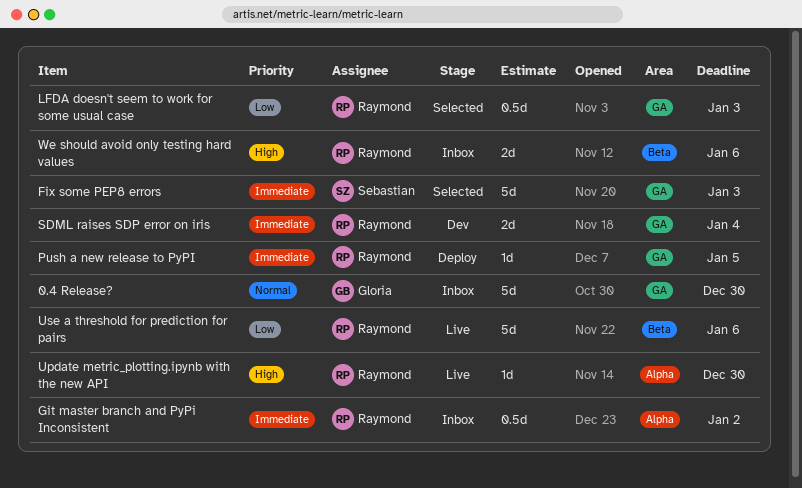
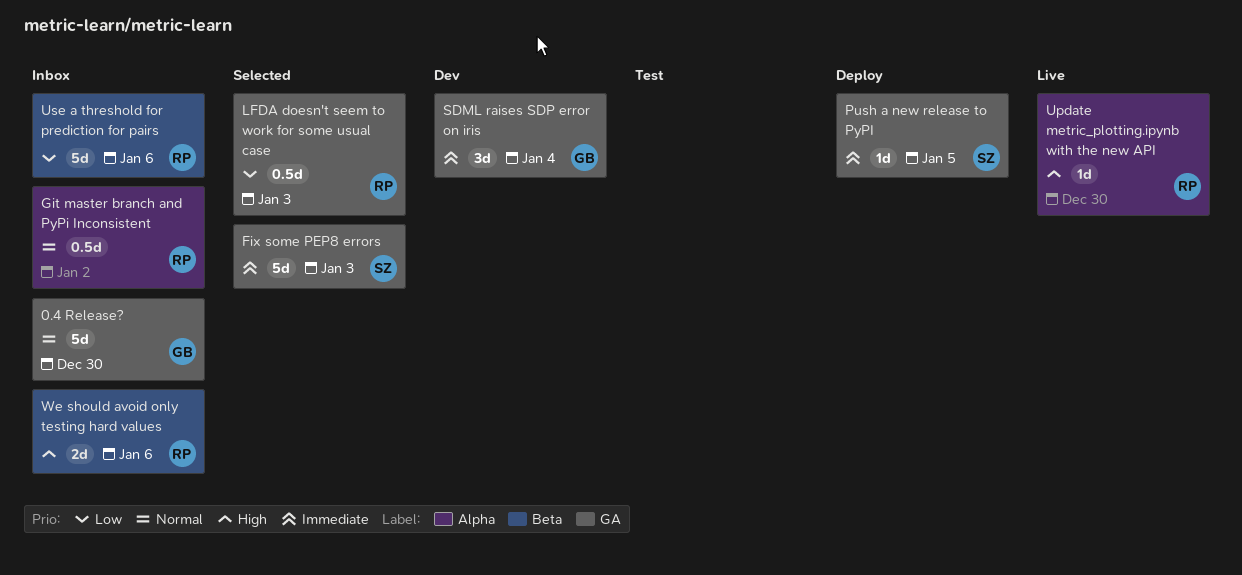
Git master branch and PyPi Inconsistent, priority: Immediate -> Normal
Push a new release to PyPI, owner: Raymond -> Sebastian
SDML raises SDP error on iris, owner: Raymond -> Gloria
SDML raises SDP error on iris, estimate: 2d -> 3d
Use a threshold for prediction for pairs, status: Live -> Inbox

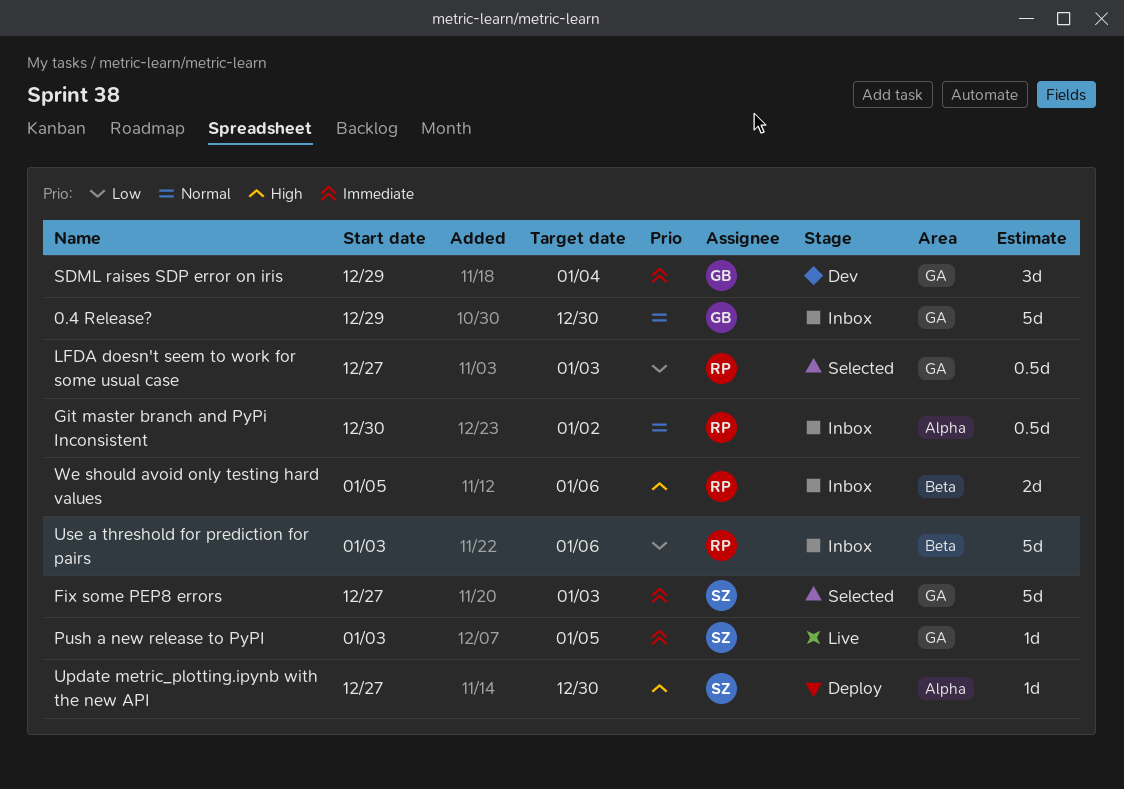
Push a new release to PyPI, status: Deploy -> Live
Update metric_plotting.ipynb with the new API, status: Live -> Deploy
Update metric_plotting.ipynb with the new API, owner: RP -> SZ

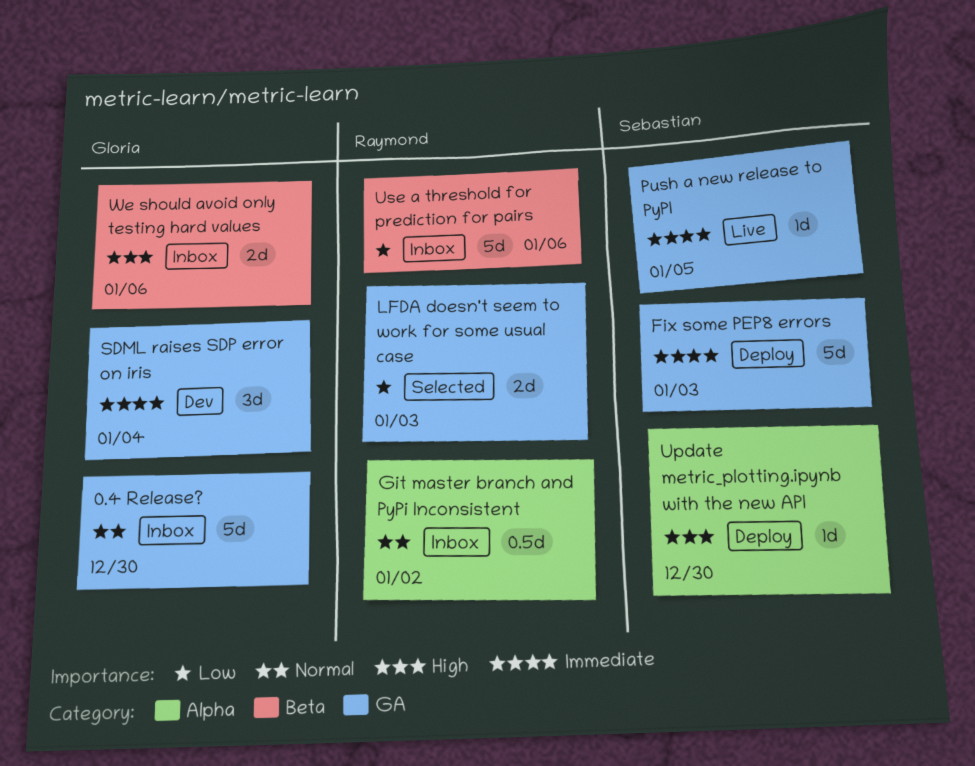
Fix some PEP8 errors, status: Selected -> Deploy
LFDA doesn't seem to work for some usual case, estimate: 0.5d -> 2d
We should avoid only testing hard values, owner: Raymond -> Gloria

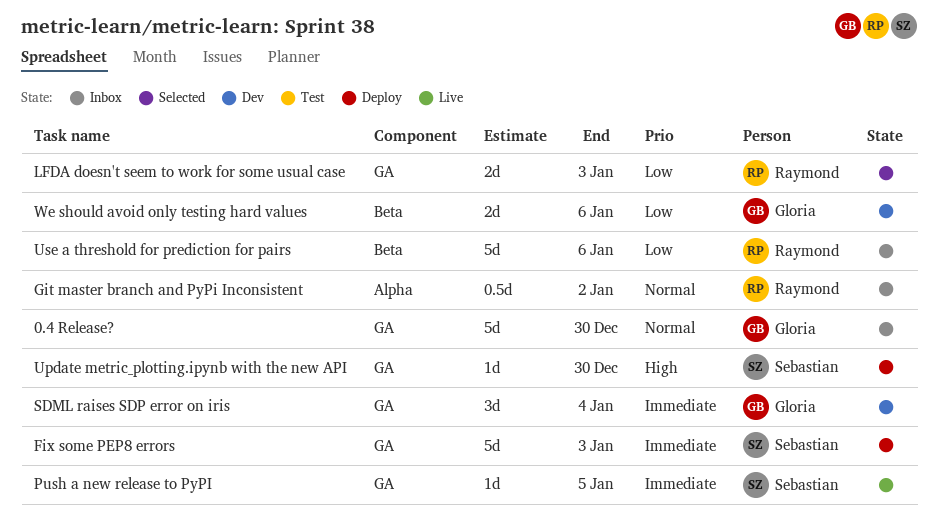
Update metric_plotting.ipynb with the new API, label: Alpha -> GA
We should avoid only testing hard values, status: Inbox -> Dev
We should avoid only testing hard values, priority: High -> Low

